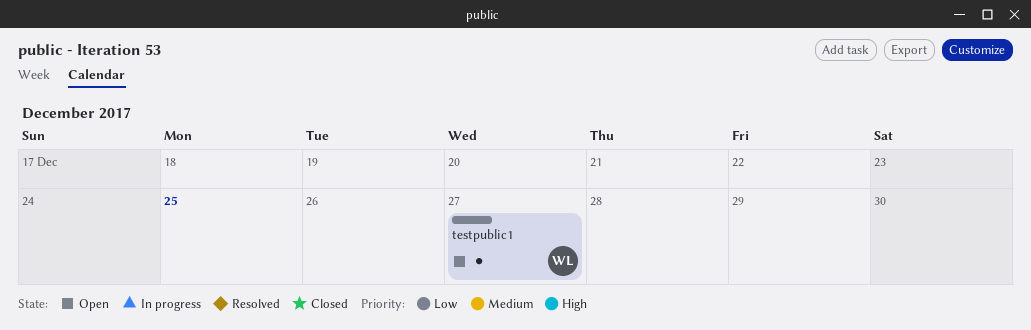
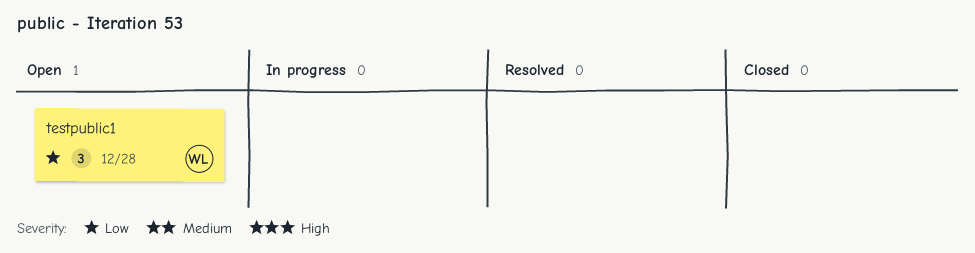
testpublic1, estimate: 1 -> 3
testpublic1, due: Dec 27 -> Dec 28

